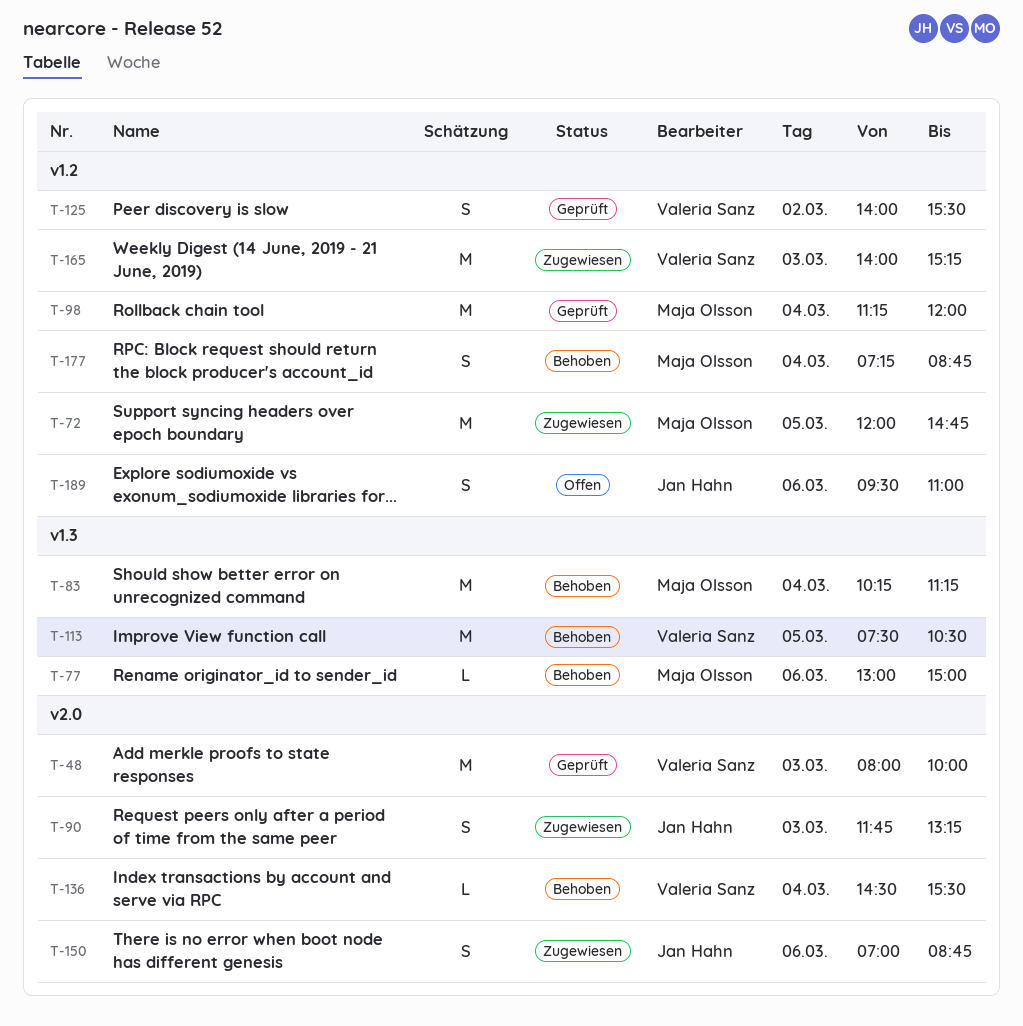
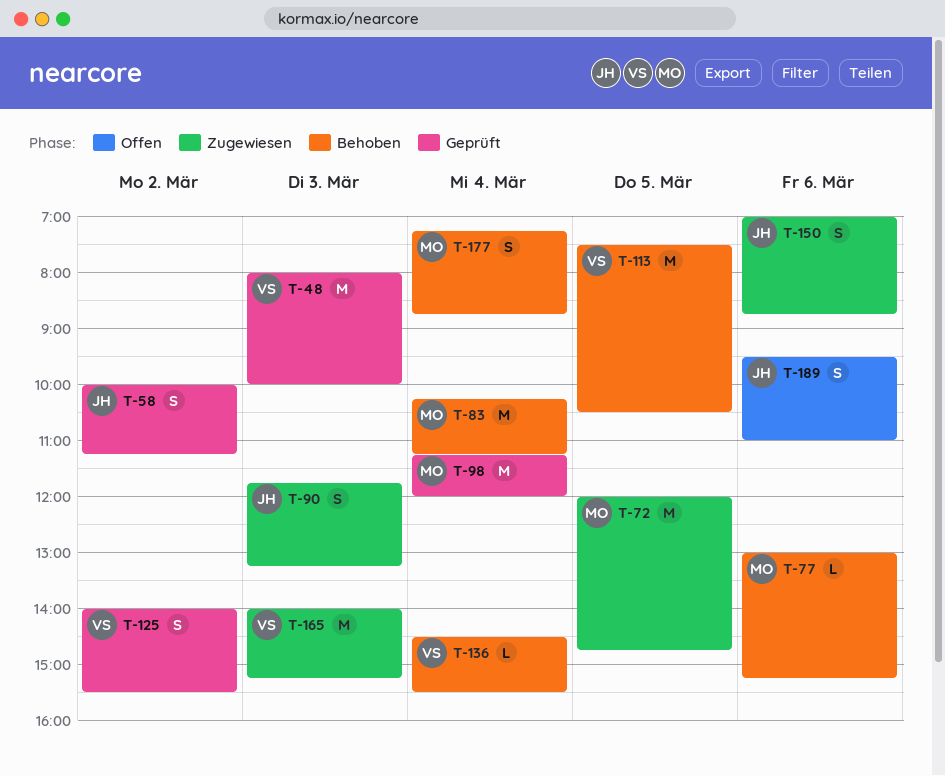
T-58: none -> present
T-77, ends: 15:00 -> 15:15

